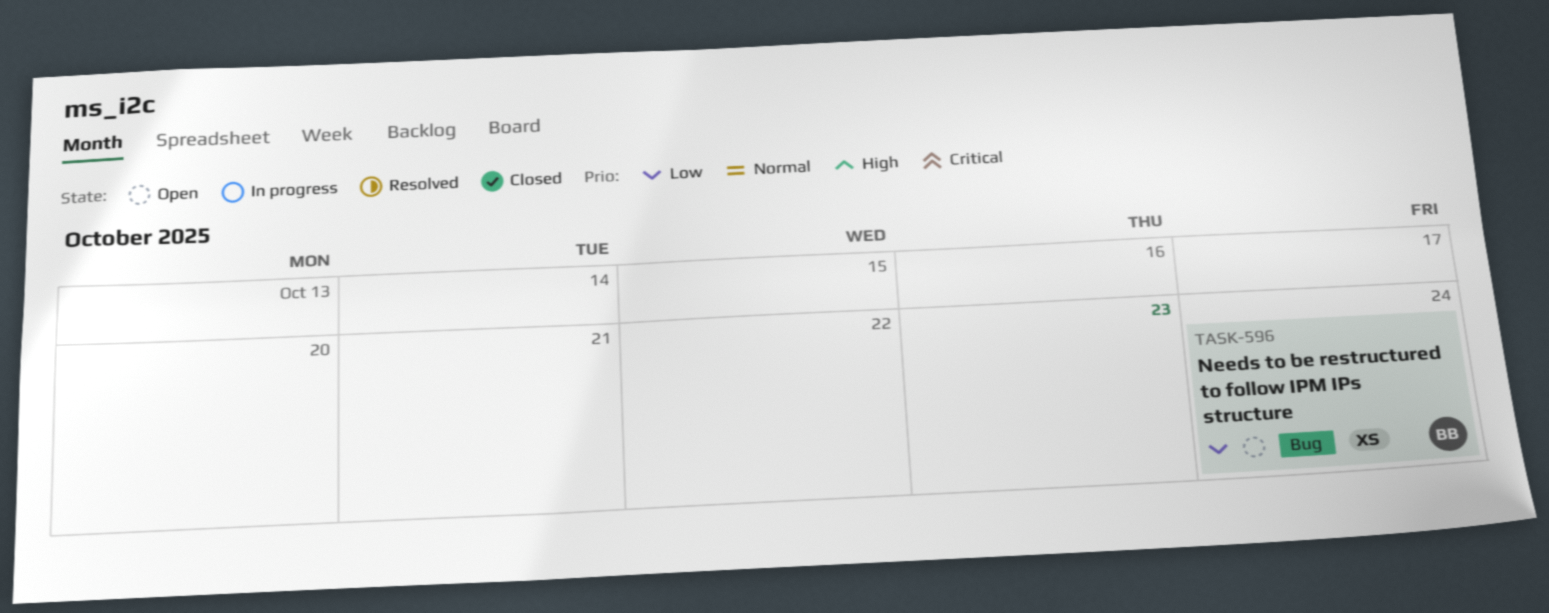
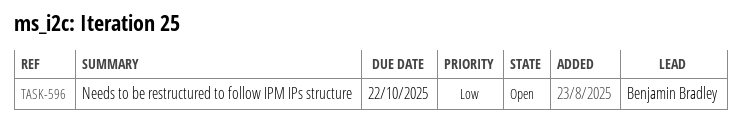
TASK-596, due: Oct 24 -> Oct 22

